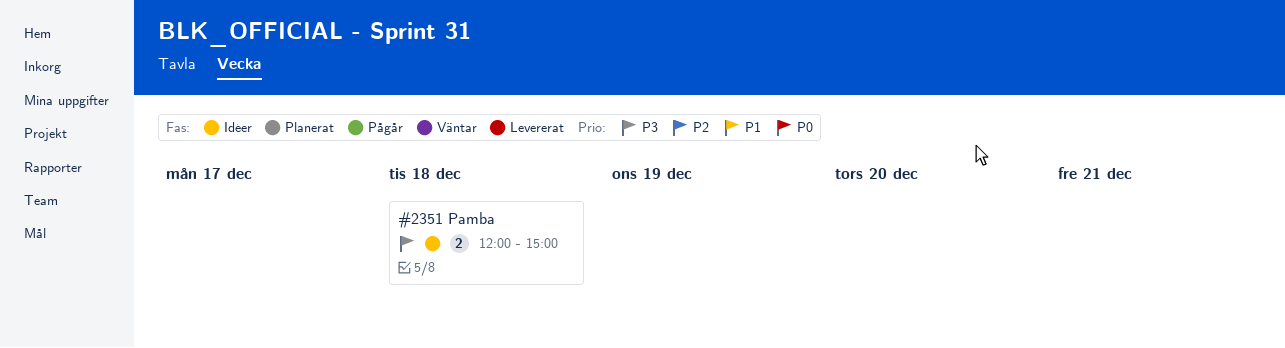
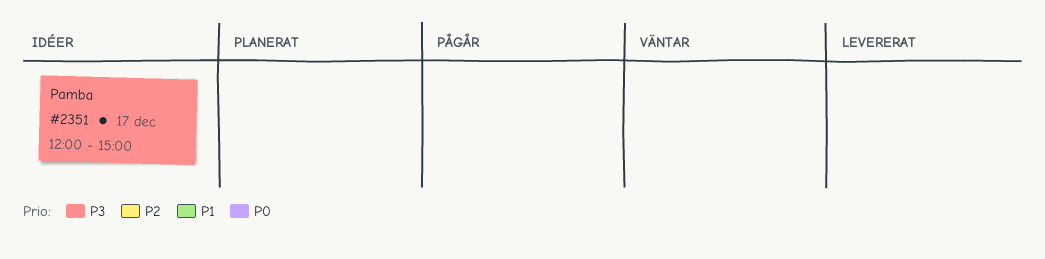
#2351, estimate: 2 -> 1
#2351, day: Dec 18 -> Dec 17

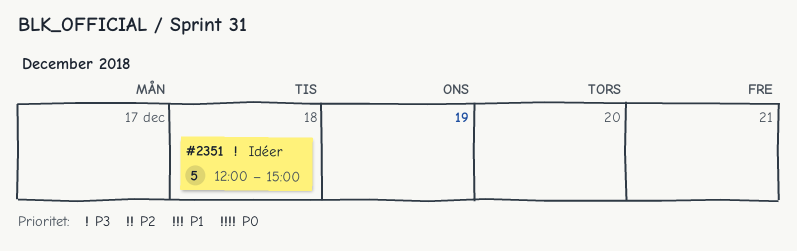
#2351, estimate: 1 -> 5
#2351, day: Dec 17 -> Dec 18

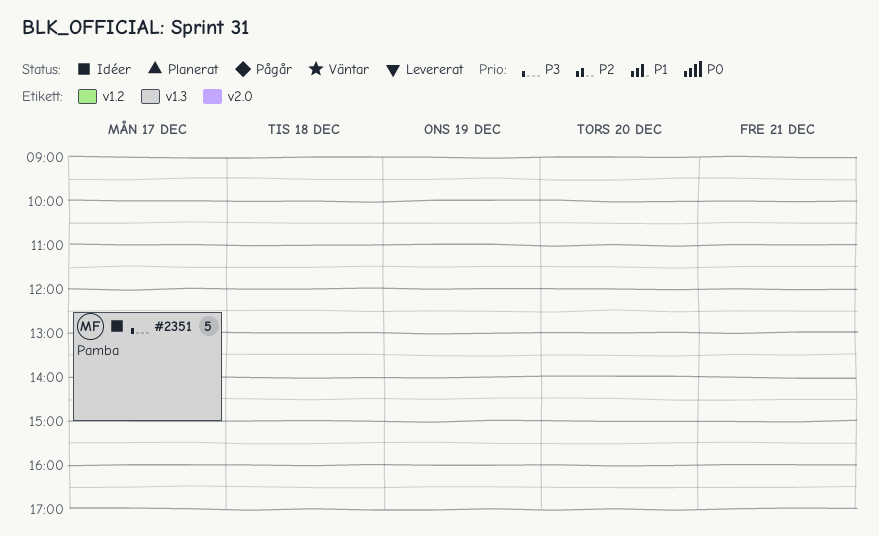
#2351, day: Dec 18 -> Dec 17
#2351, begins: 12:00 -> 12:30

